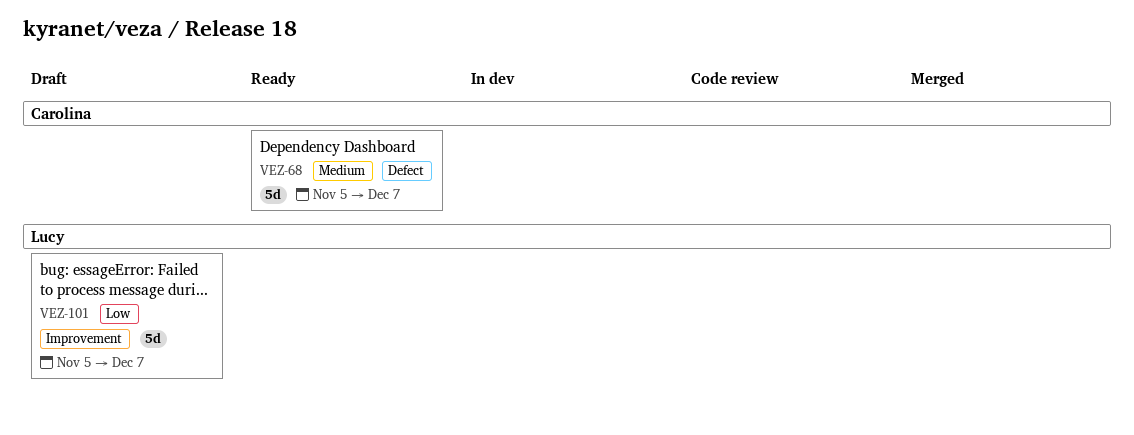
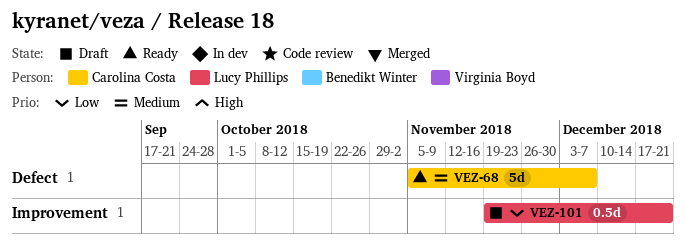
VEZ-101, estimate: 5d -> 0.5d
VEZ-101, start: Nov 5 -> Nov 19
VEZ-101, due: Dec 7 -> Dec 21

